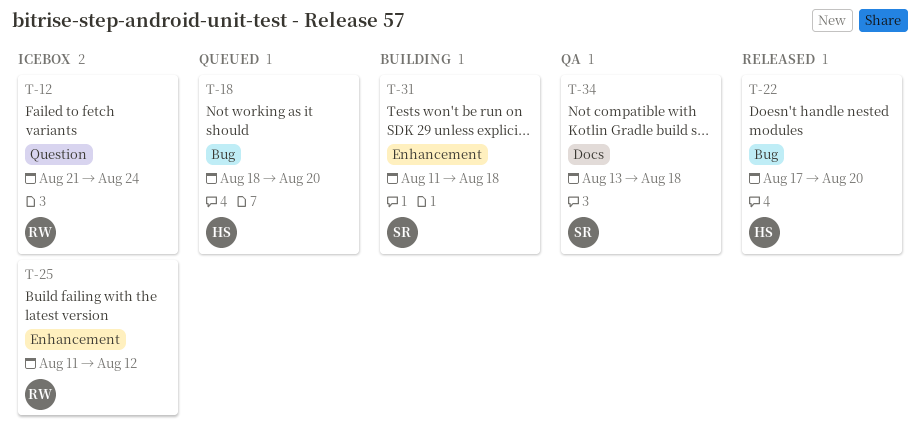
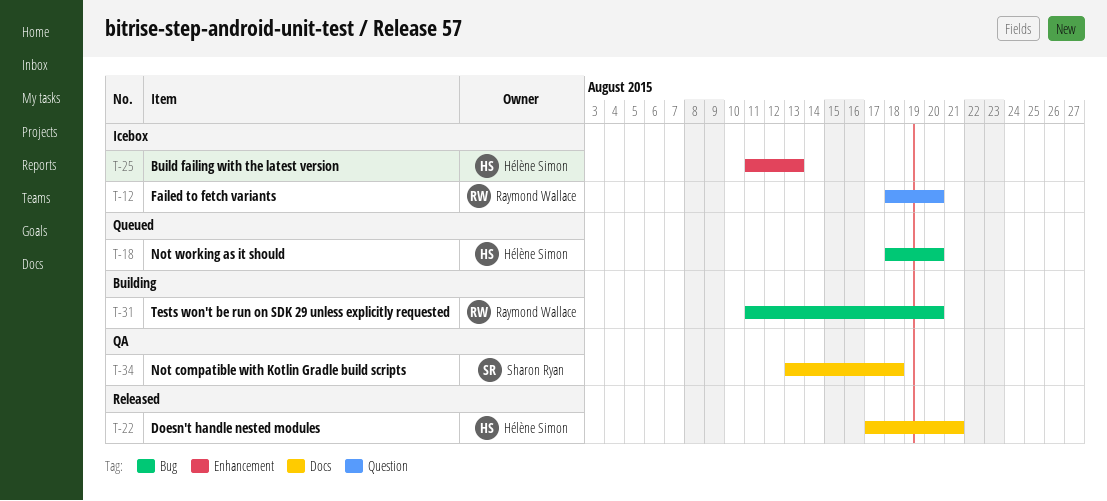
T-12, start: Aug 21 -> Aug 18
T-12, due: Aug 24 -> Aug 20
T-22, label: Bug -> Docs
T-22, due: Aug 20 -> Aug 21
T-25, owner: Raymond Wallace -> Hélène Simon
T-25, due: Aug 12 -> Aug 13
T-31, owner: Sharon Ryan -> Raymond Wallace
T-31, label: Enhancement -> Bug
T-31, due: Aug 18 -> Aug 20

